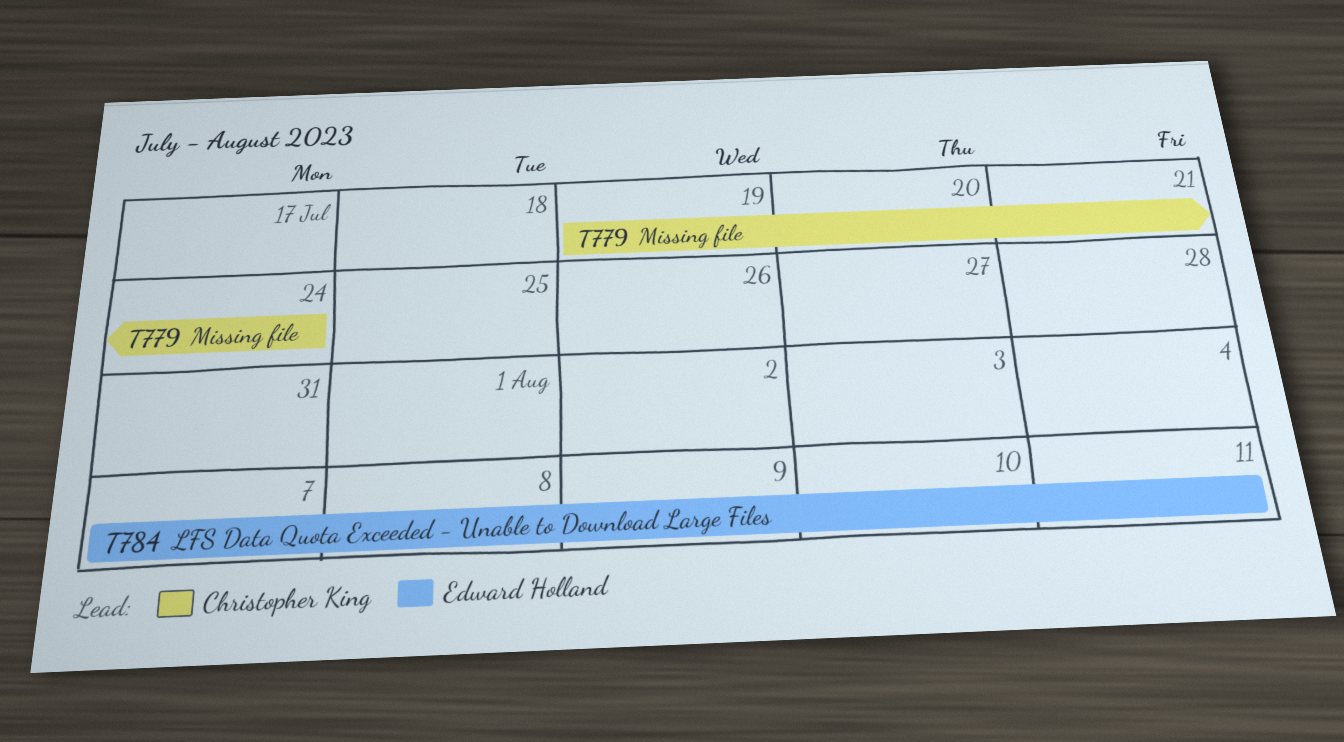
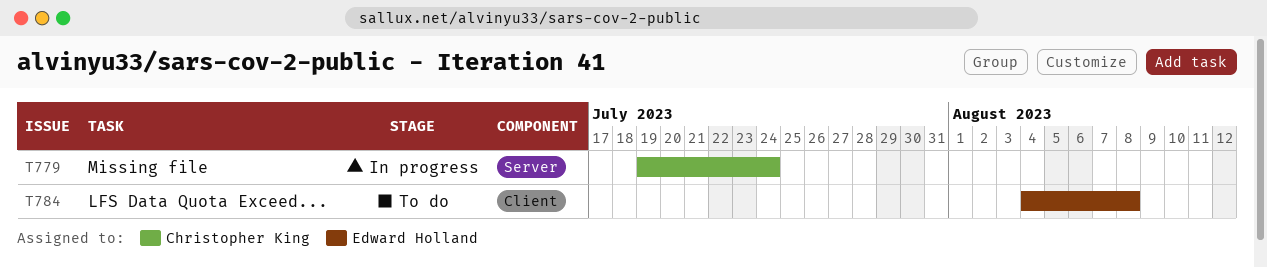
T784, start: Aug 7 -> Aug 4
T784, due: Aug 11 -> Aug 8

